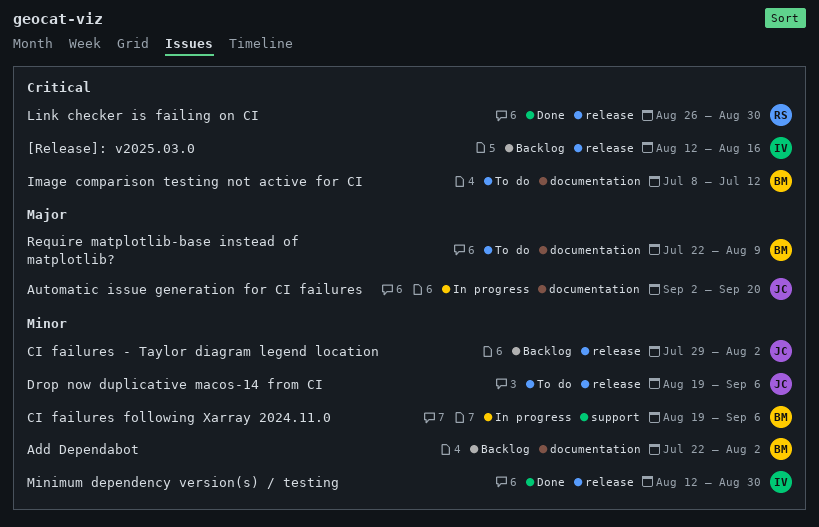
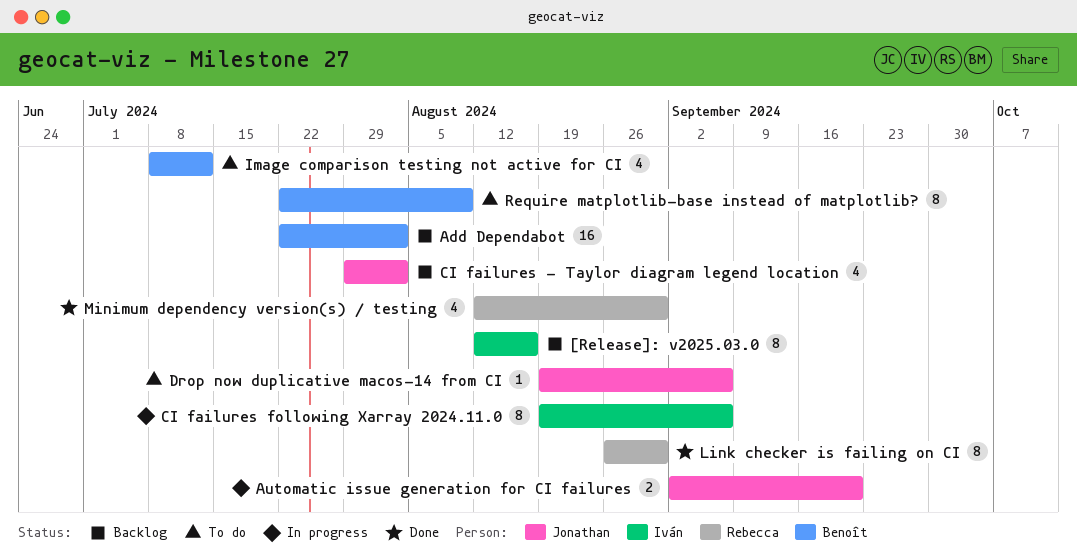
CI failures following Xarray 2024.11.0, owner: Benoît -> Iván
Minimum dependency version(s) / testing, owner: Iván -> Rebecca

